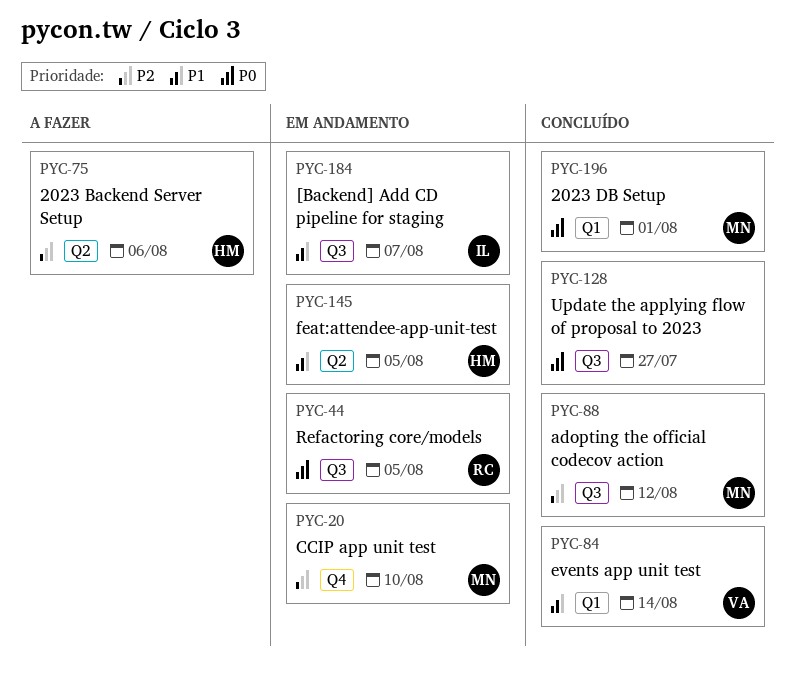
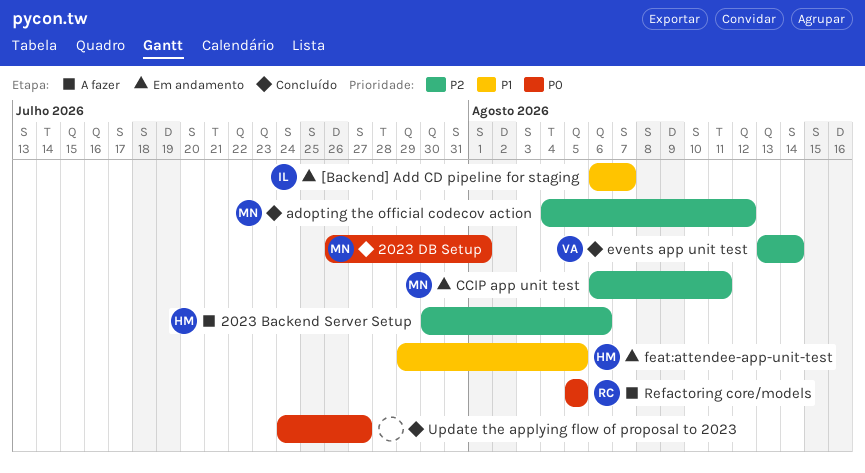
CCIP app unit test, due: Aug 10 -> Aug 11
events app unit test, priority: P1 -> P2
Refactoring core/models, status: Em andamento -> A fazer

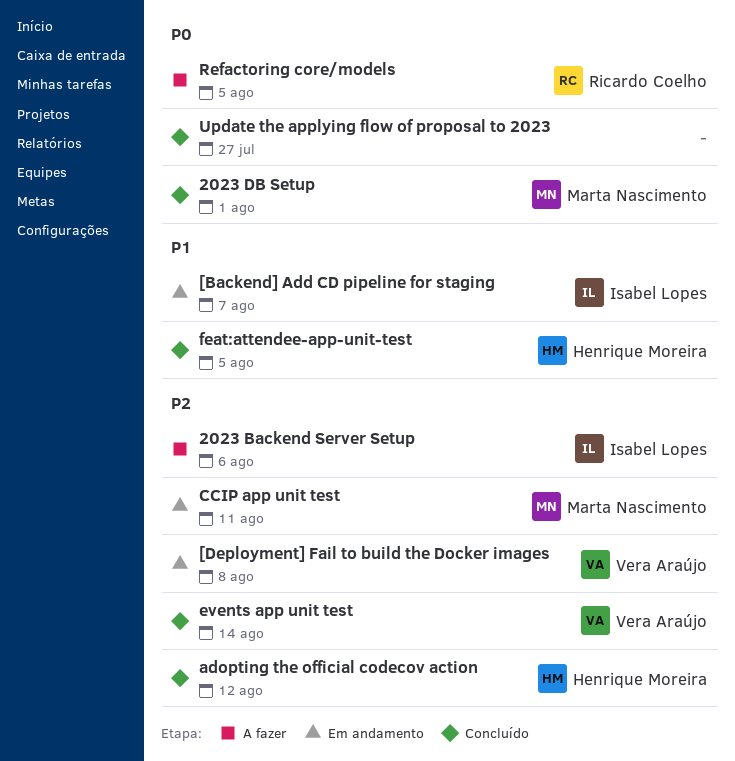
2023 Backend Server Setup, owner: Henrique Moreira -> Isabel Lopes
[Deployment] Fail to build the Docker images: none -> present
adopting the official codecov action, owner: Marta Nascimento -> Henrique Moreira
feat:attendee-app-unit-test, status: Em andamento -> Concluído

